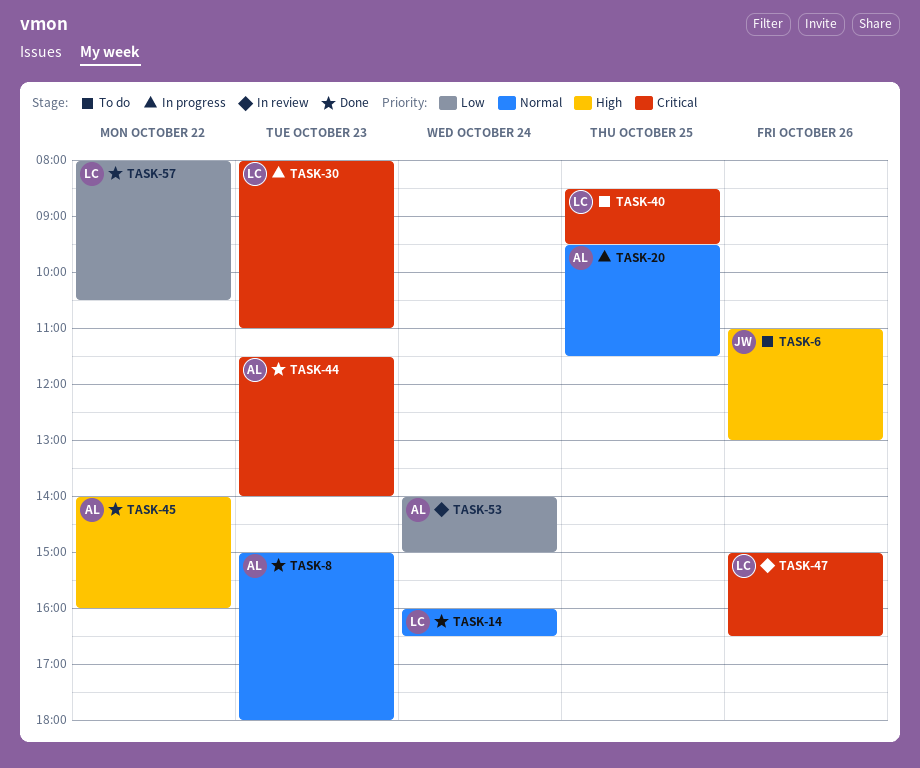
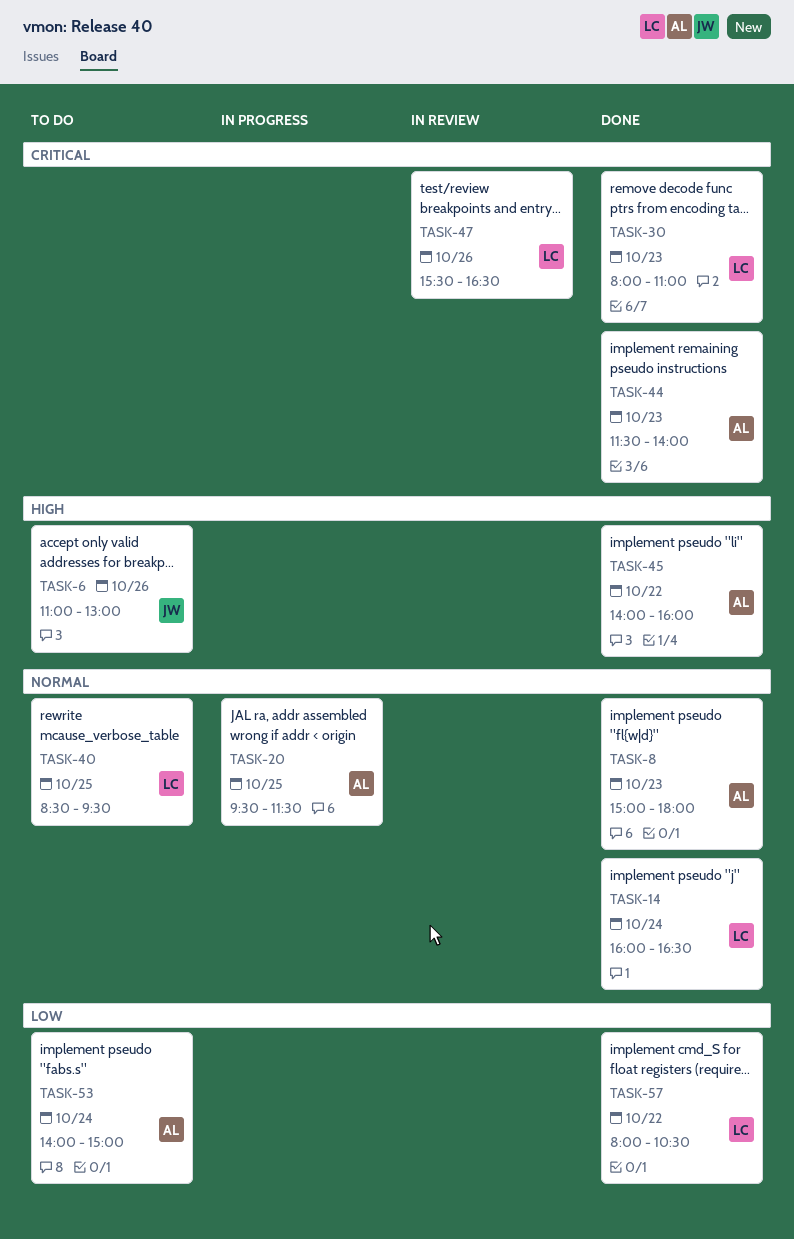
TASK-30, status: In progress -> Done
TASK-40, priority: Critical -> Normal
TASK-47, begins: 15:00 -> 15:30
TASK-53, status: In review -> To do

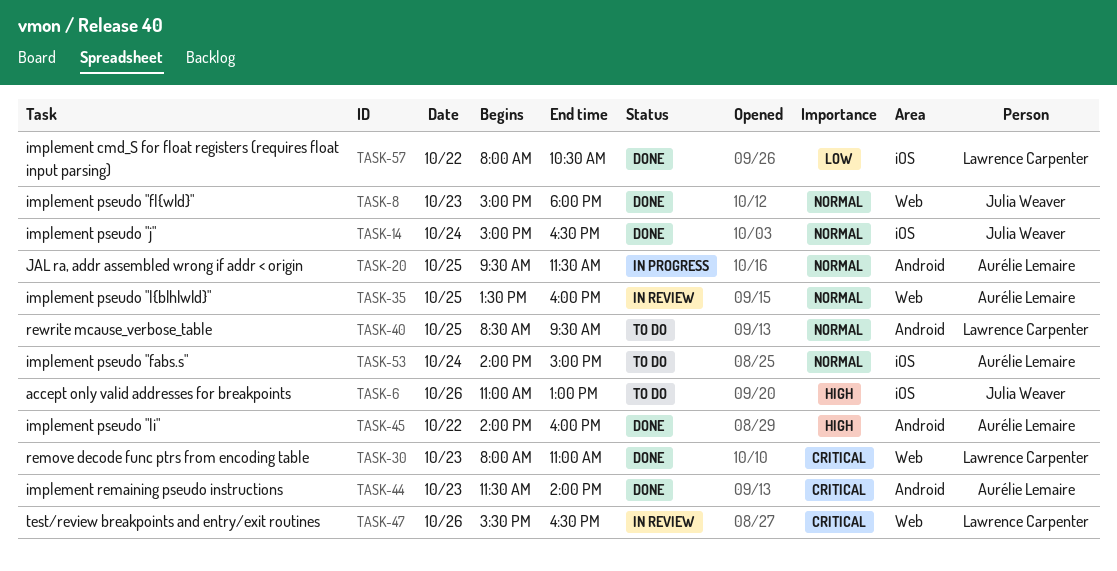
TASK-8, owner: Aurélie Lemaire -> Julia Weaver
TASK-14, owner: Lawrence Carpenter -> Julia Weaver
TASK-14, begins: 16:00 -> 15:00
TASK-35: none -> present
TASK-53, priority: Low -> Normal

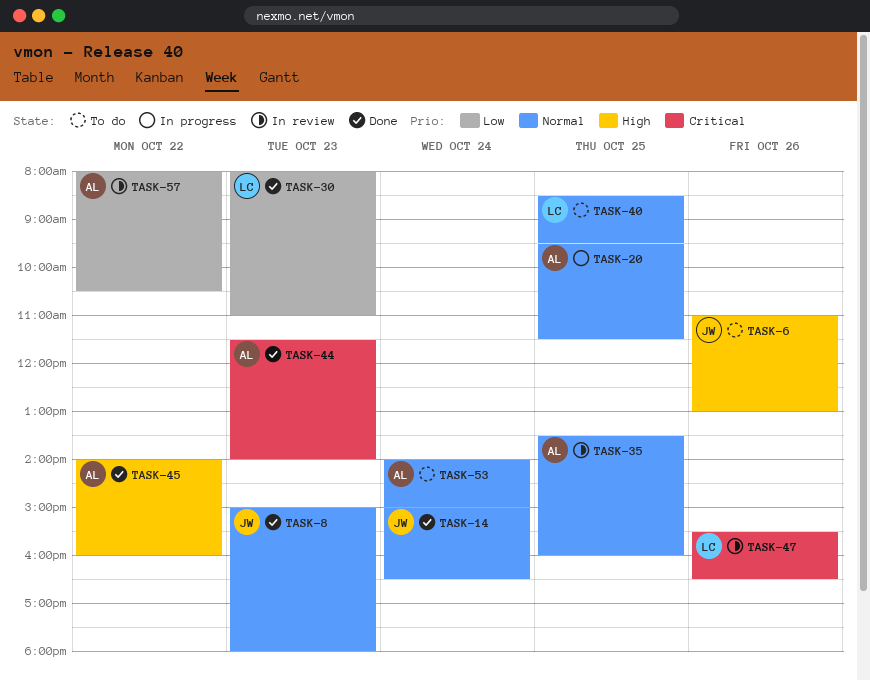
TASK-30, priority: Critical -> Low
TASK-57, status: Done -> In review
TASK-57, owner: Lawrence Carpenter -> Aurélie Lemaire

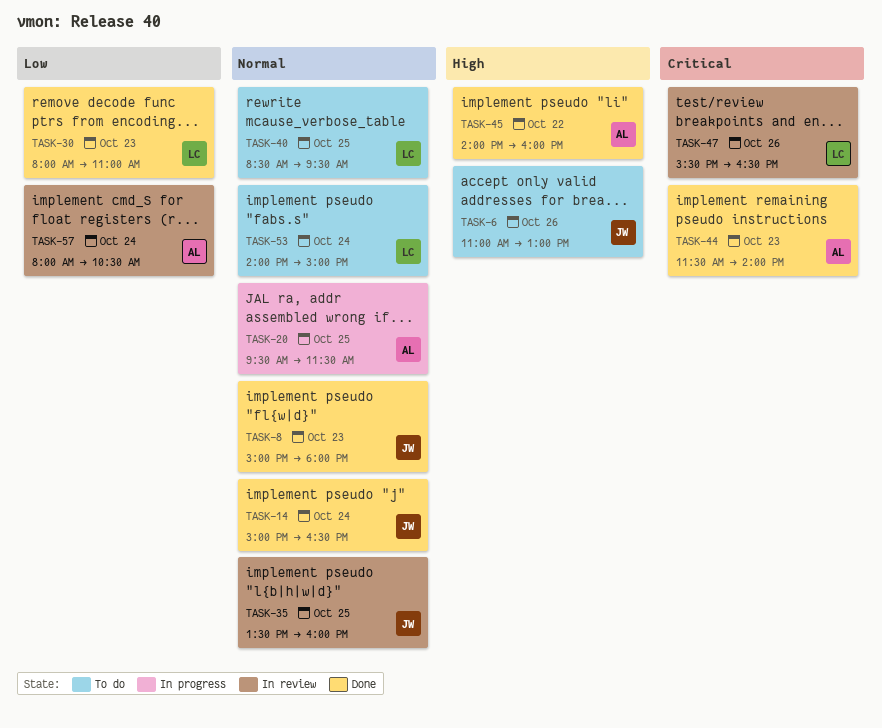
TASK-35, owner: AL -> JW
TASK-53, owner: AL -> LC
TASK-57, day: Oct 22 -> Oct 24

